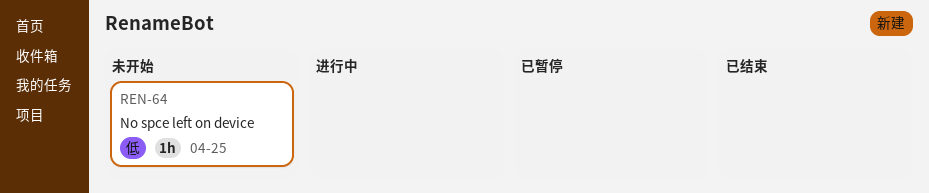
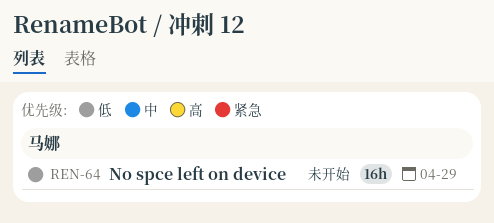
REN-64, estimate: 1h -> 16h
REN-64, due: Apr 25 -> Apr 29

